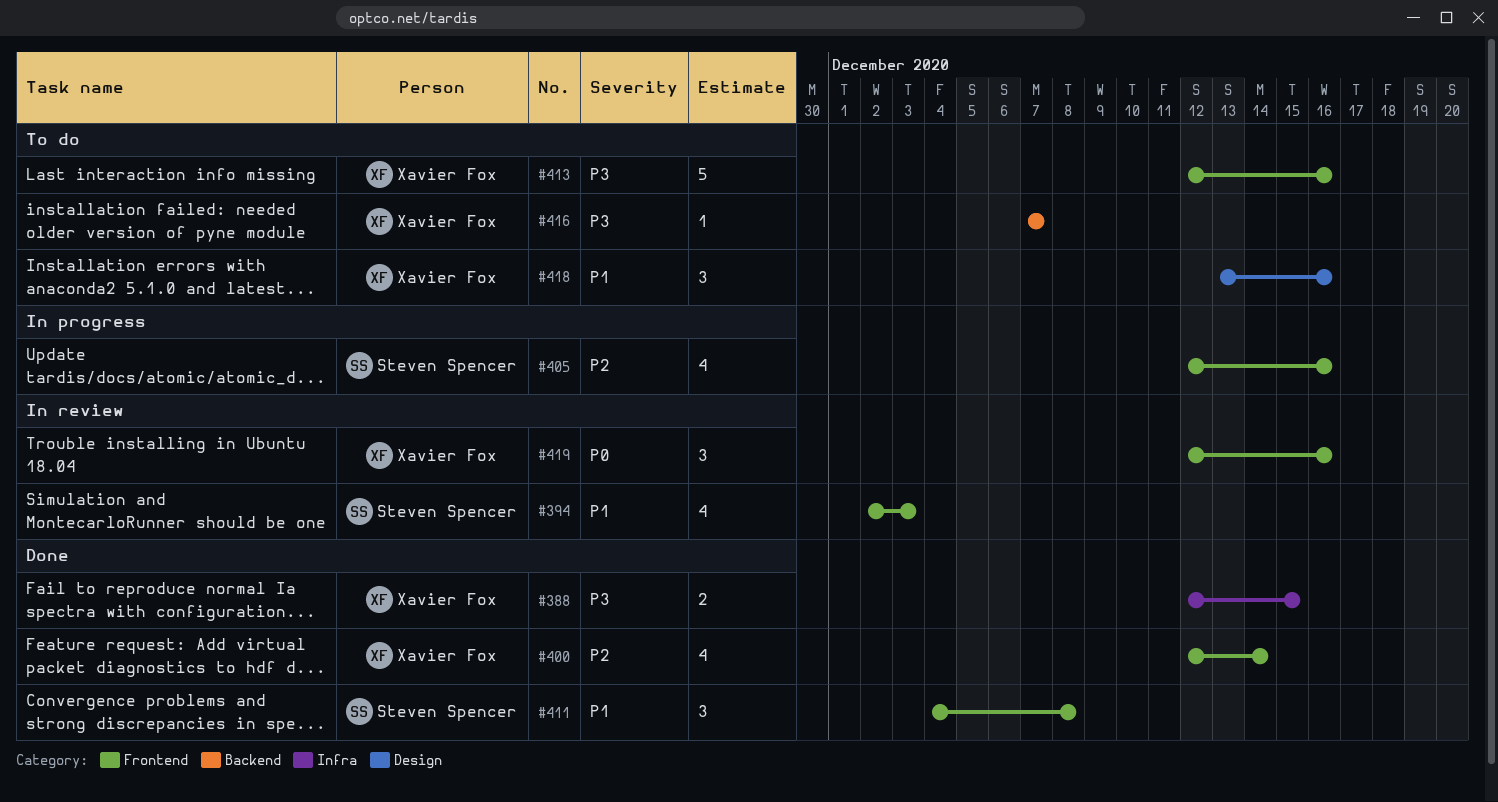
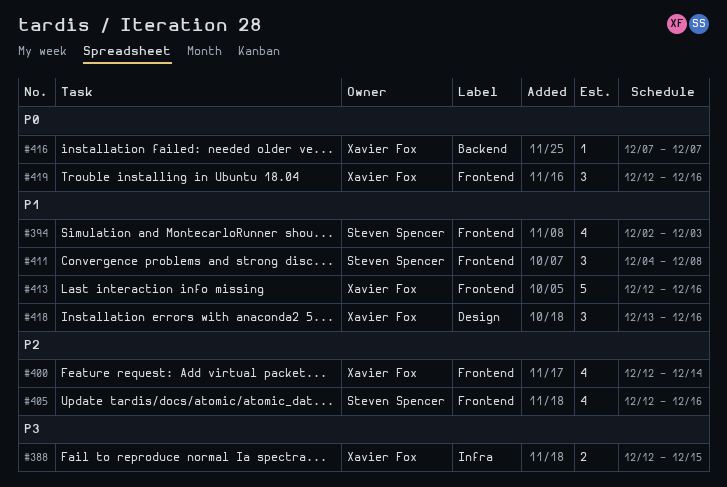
#413, priority: P3 -> P1
#416, priority: P3 -> P0

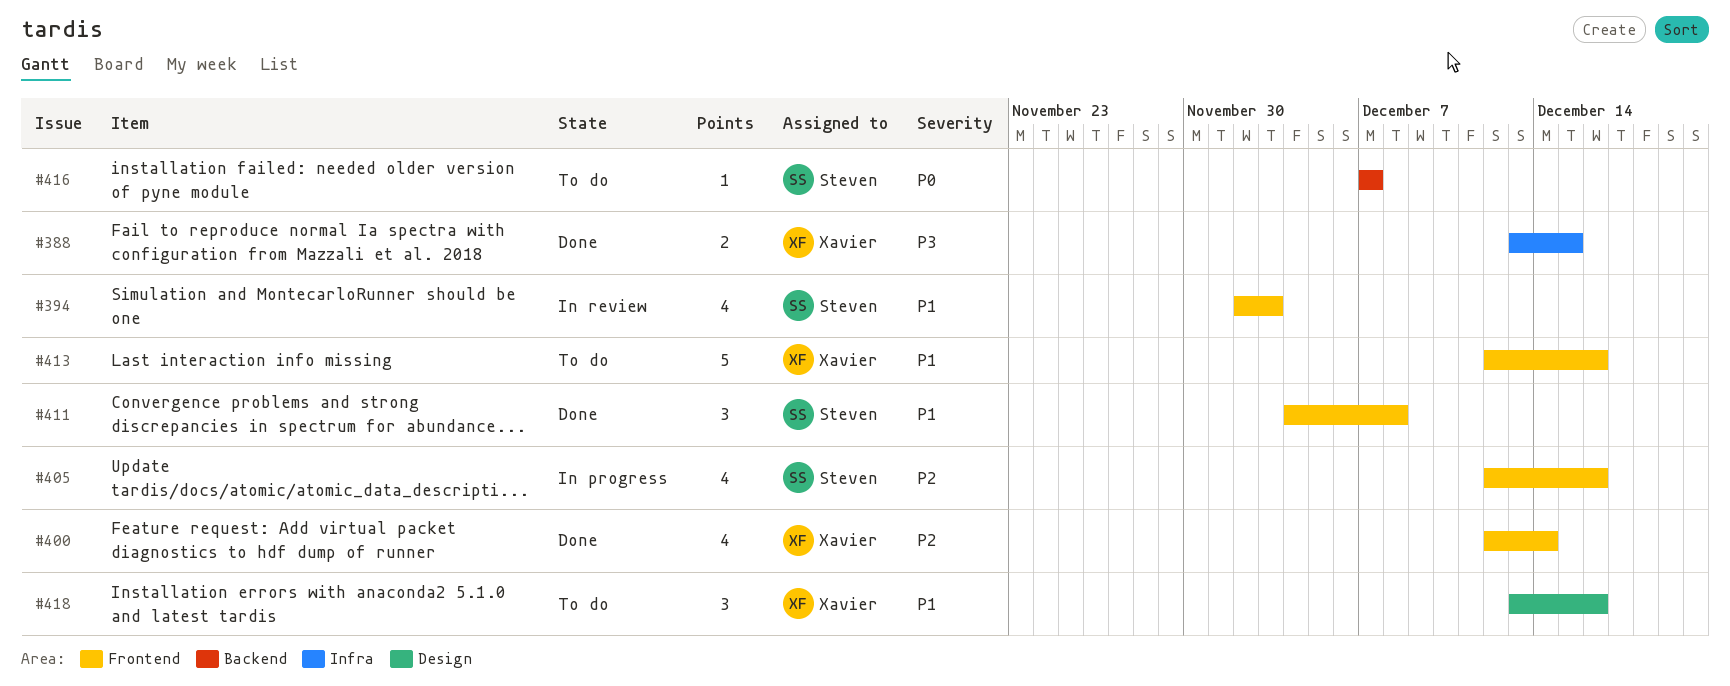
#388, start: Dec 12 -> Dec 13
#416, owner: Xavier Fox -> Steven Spencer
#419: present -> none

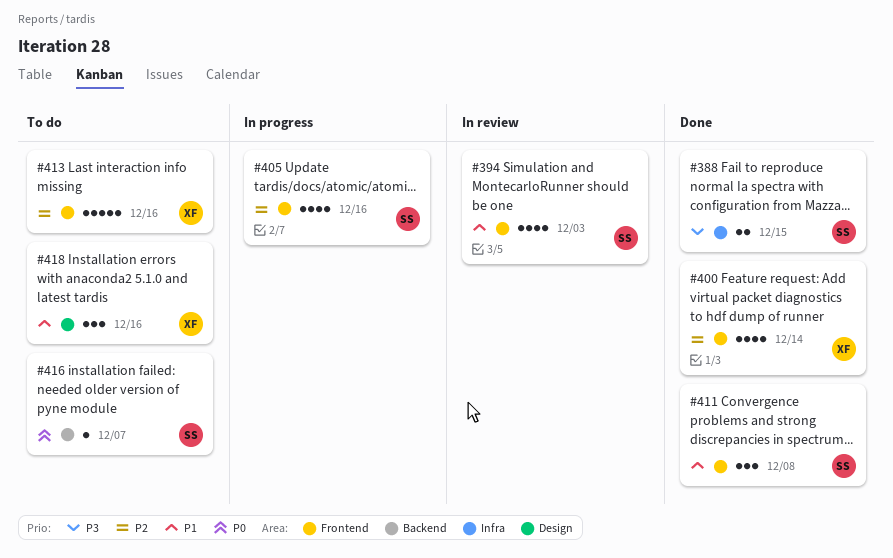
#388, owner: Xavier -> Steven
#413, priority: P1 -> P2

